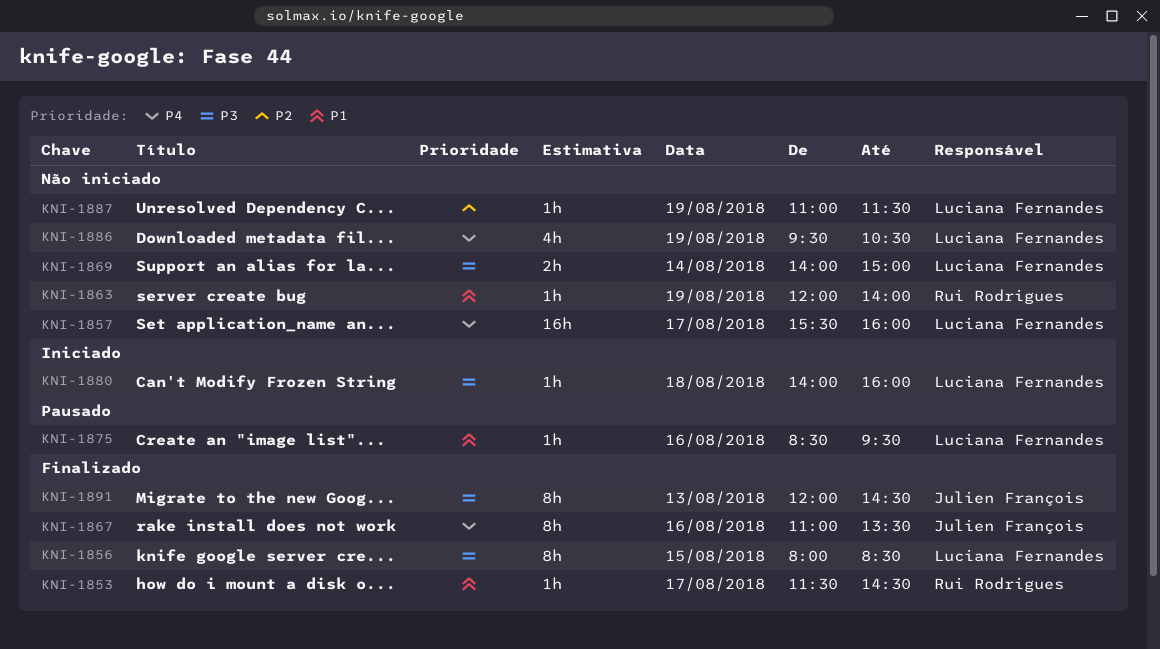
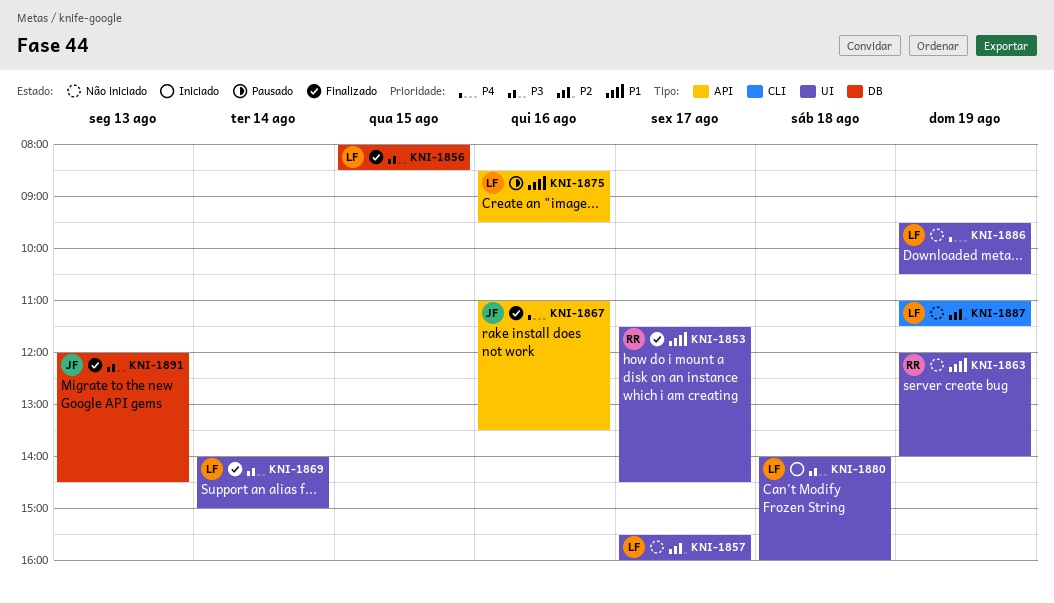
KNI-1857, priority: P4 -> P2
KNI-1869, status: Não iniciado -> Finalizado

